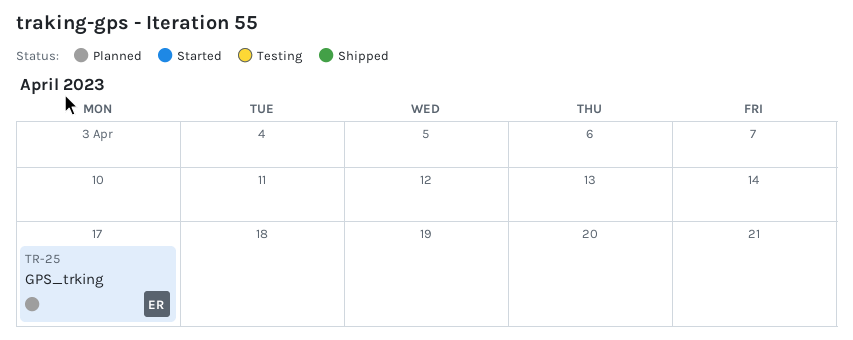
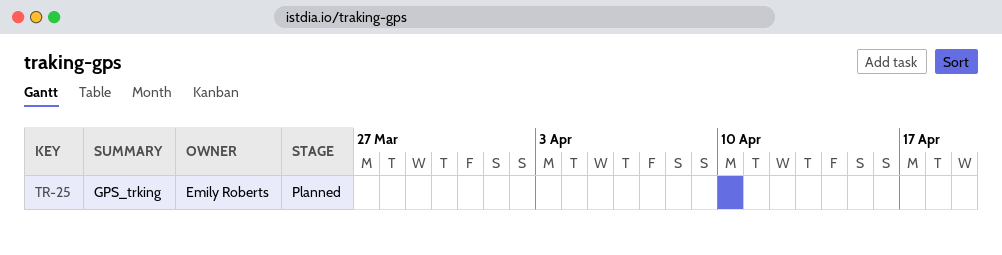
TR-25, due: Apr 17 -> Apr 10

